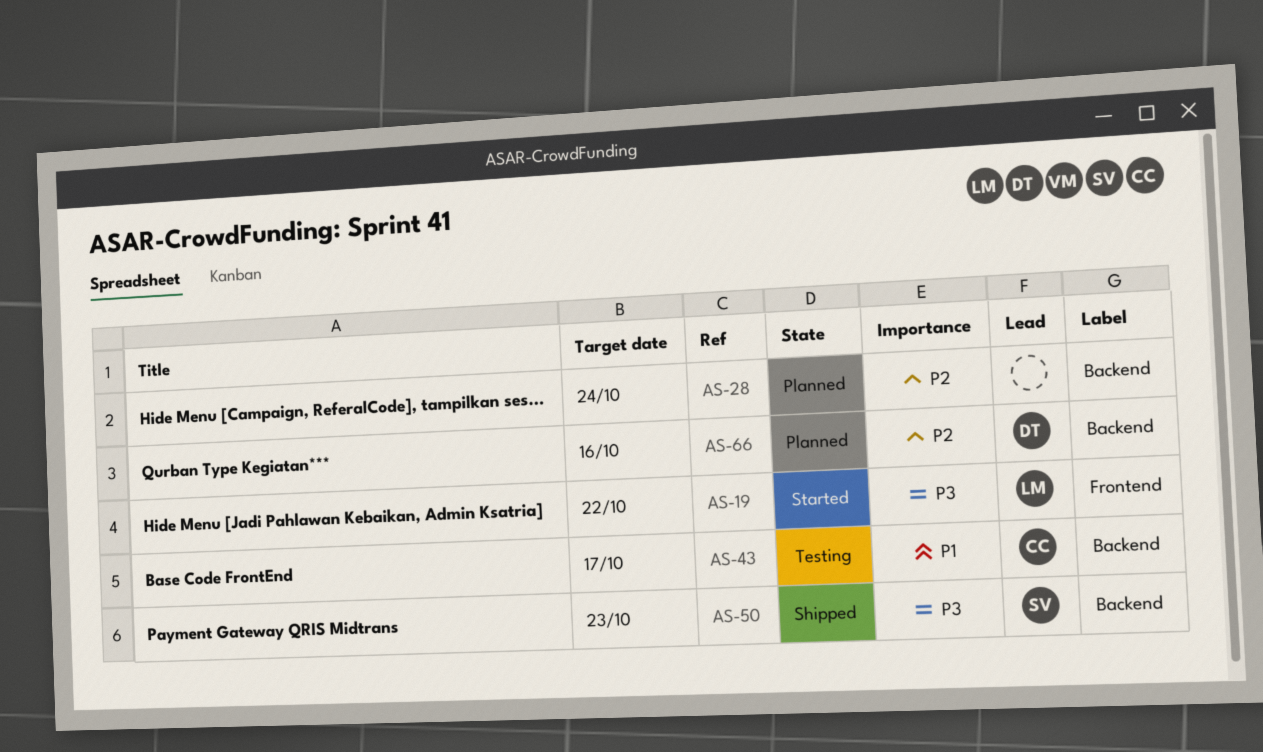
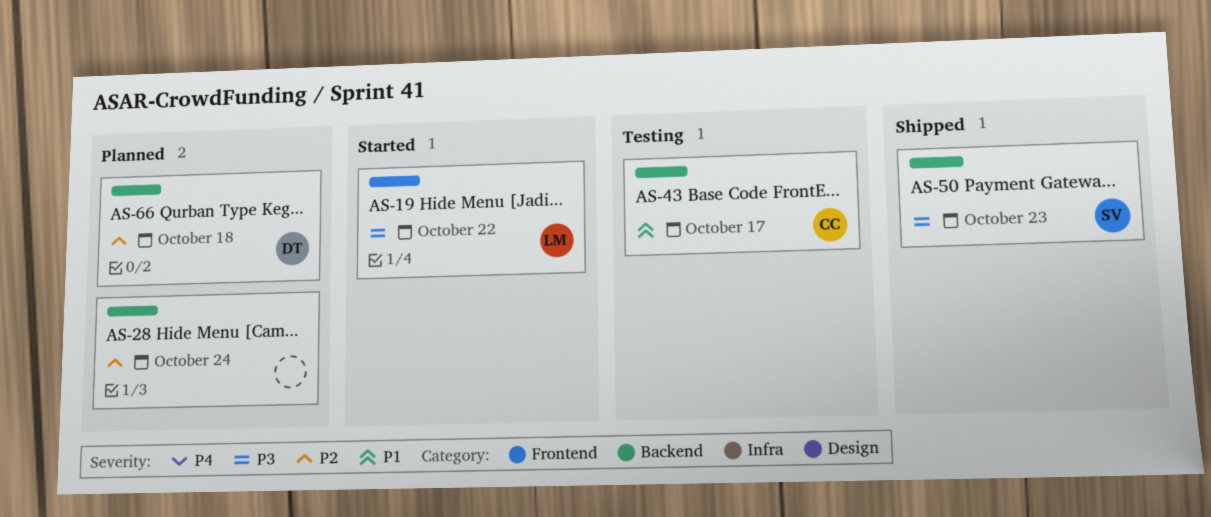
AS-66, due: Oct 16 -> Oct 18

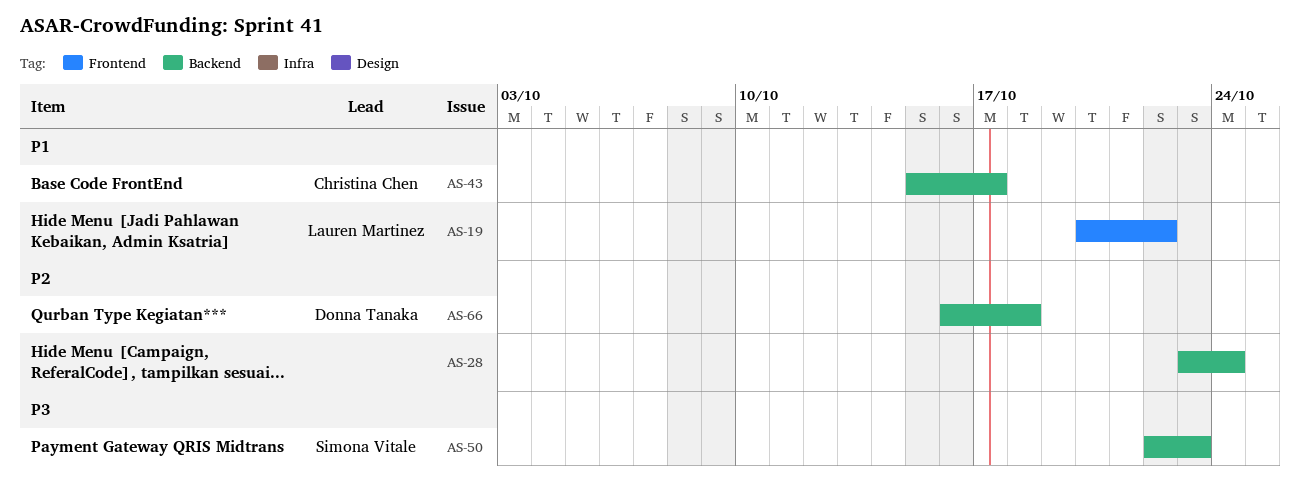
AS-19, priority: P3 -> P1

